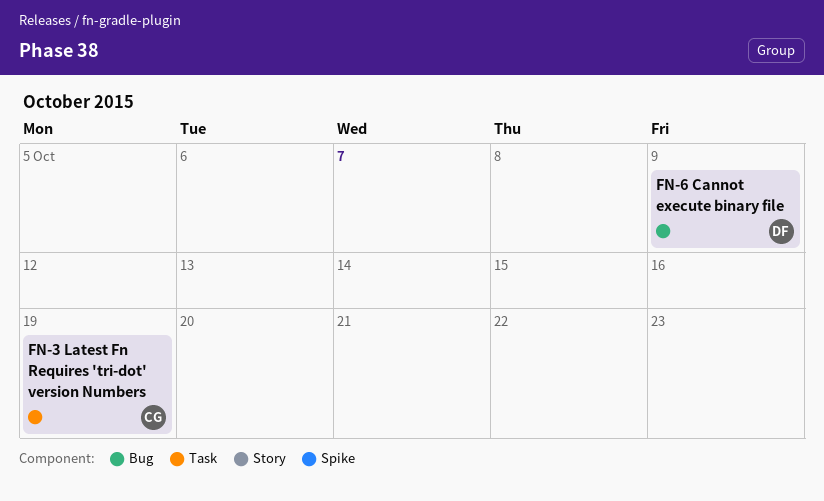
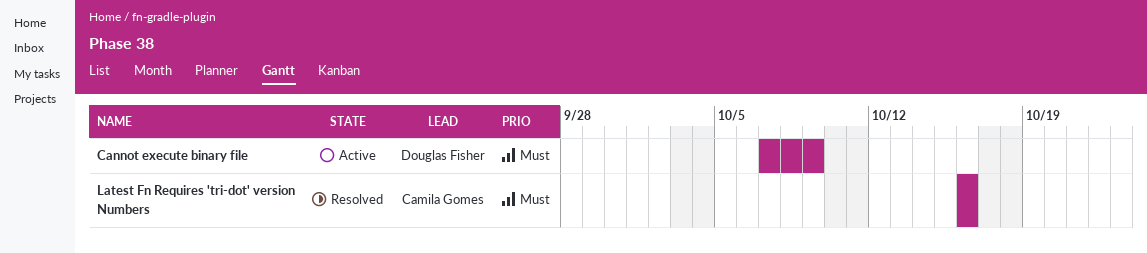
Latest Fn Requires 'tri-dot' version Numbers, due: Oct 19 -> Oct 16

